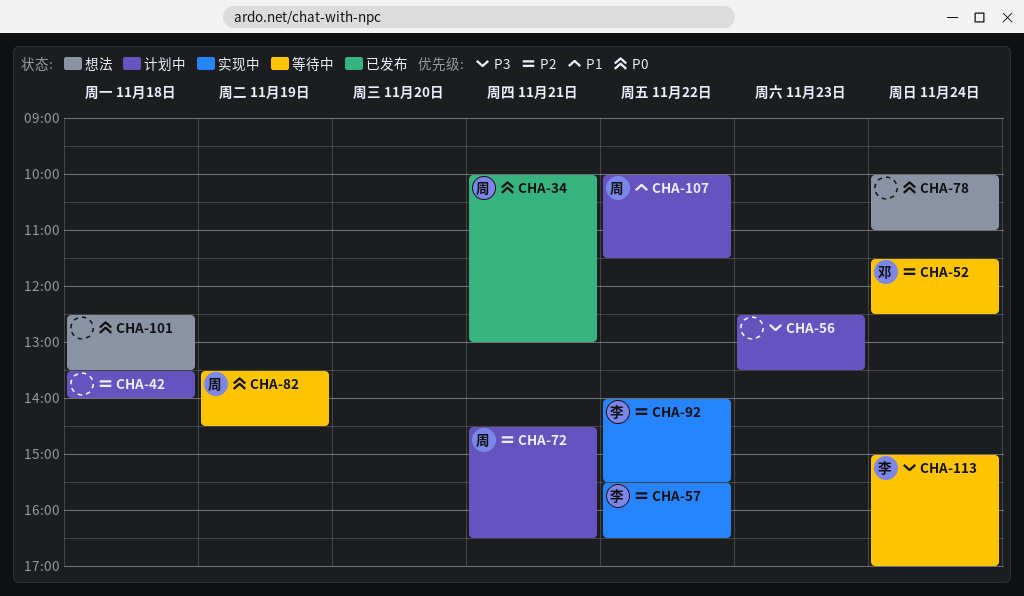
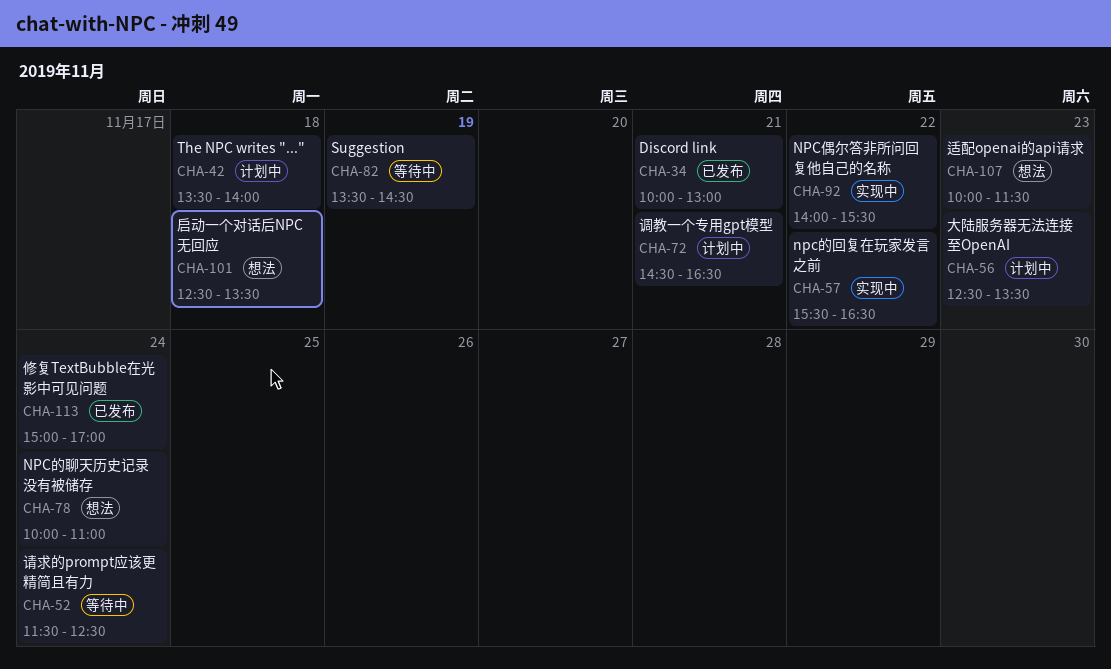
CHA-107, status: 计划中 -> 想法
CHA-107, day: Nov 22 -> Nov 23
CHA-113, status: 等待中 -> 已发布

